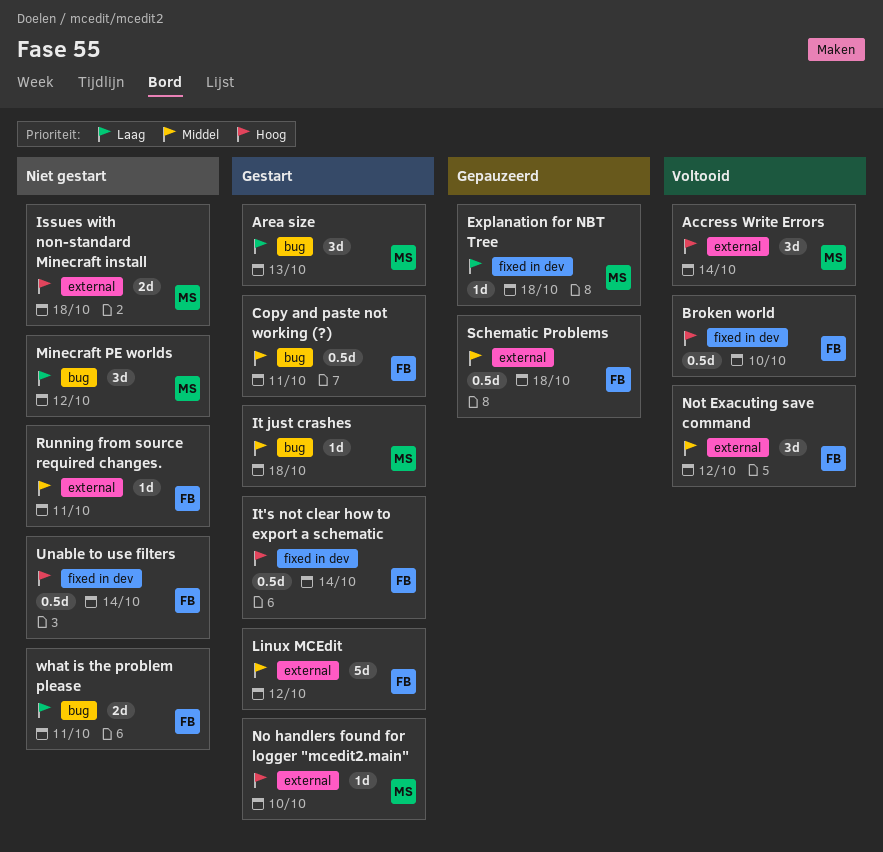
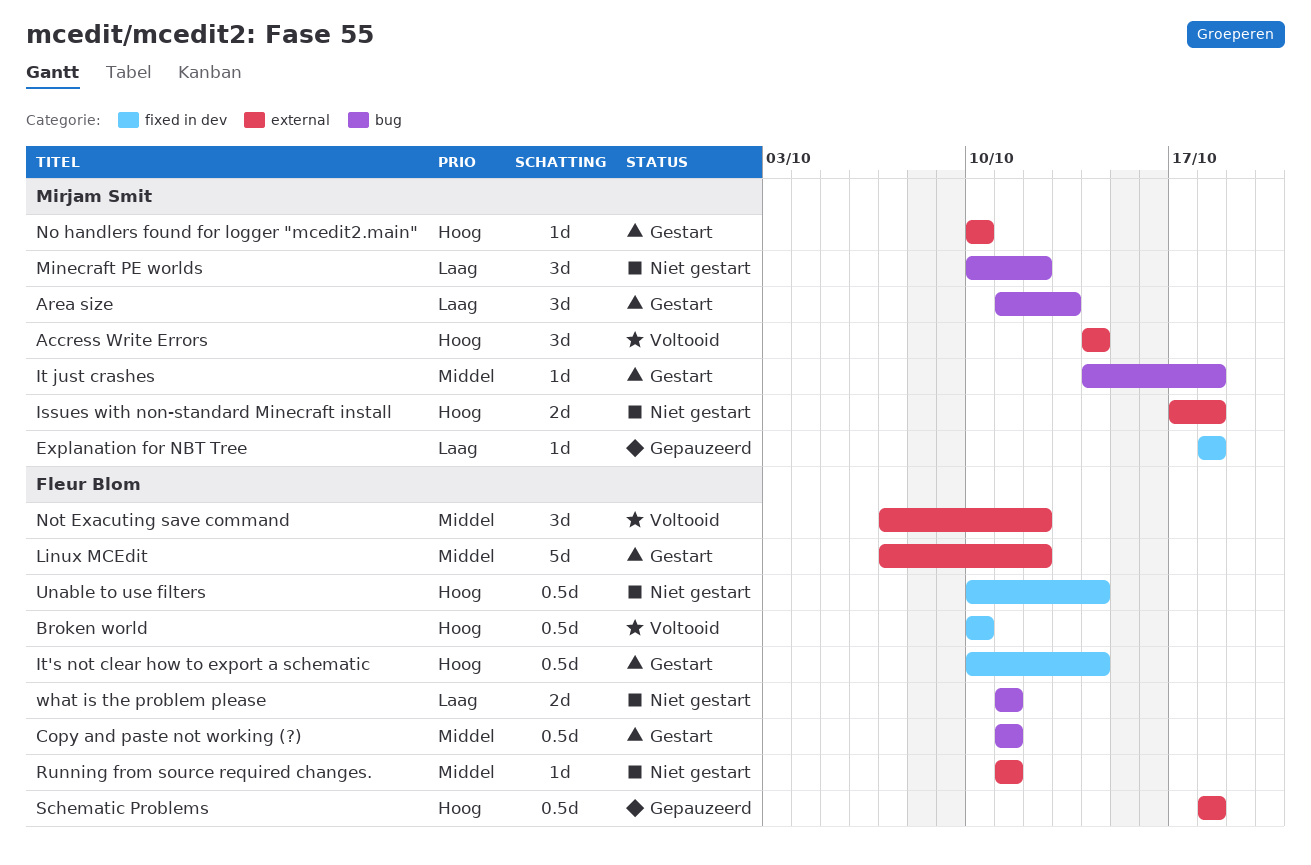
Schematic Problems, priority: Middel -> Hoog

